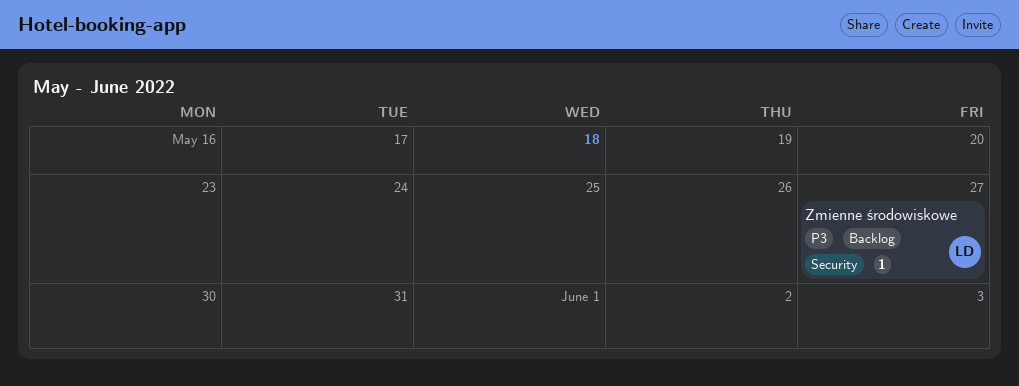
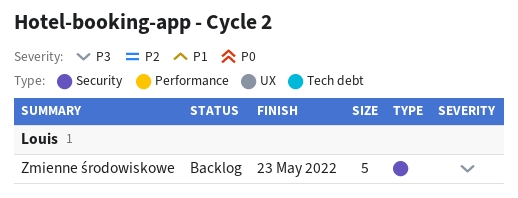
Zmienne środowiskowe, estimate: 1 -> 5
Zmienne środowiskowe, due: May 27 -> May 23

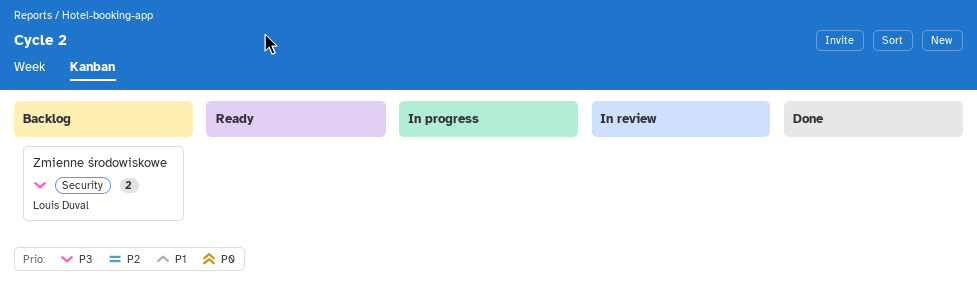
Zmienne środowiskowe, estimate: 5 -> 2

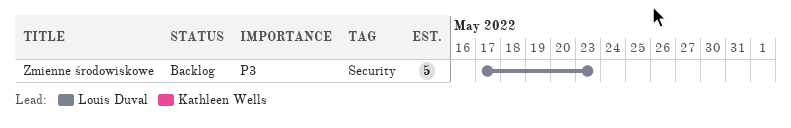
Zmienne środowiskowe, estimate: 2 -> 5

